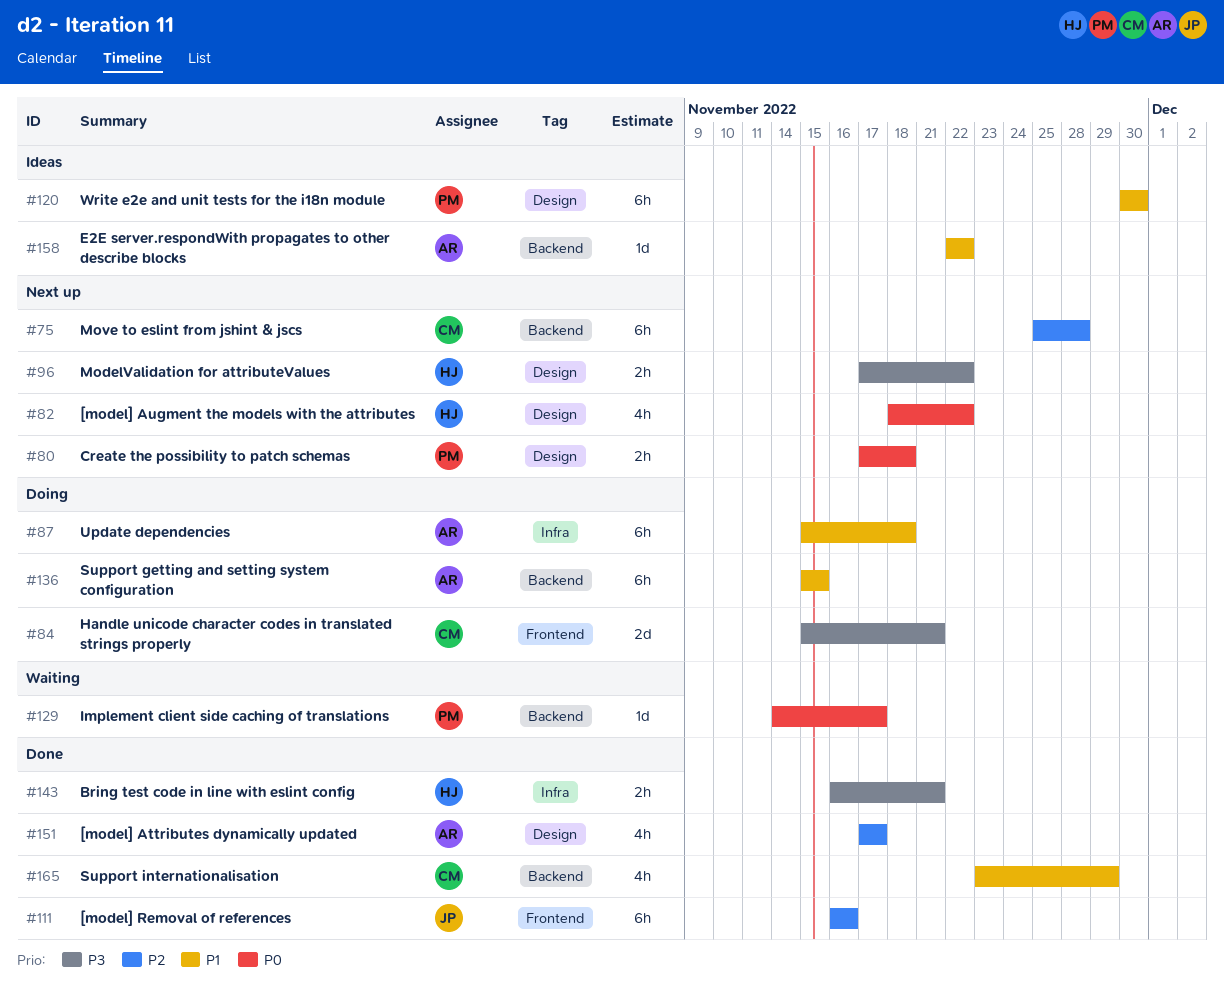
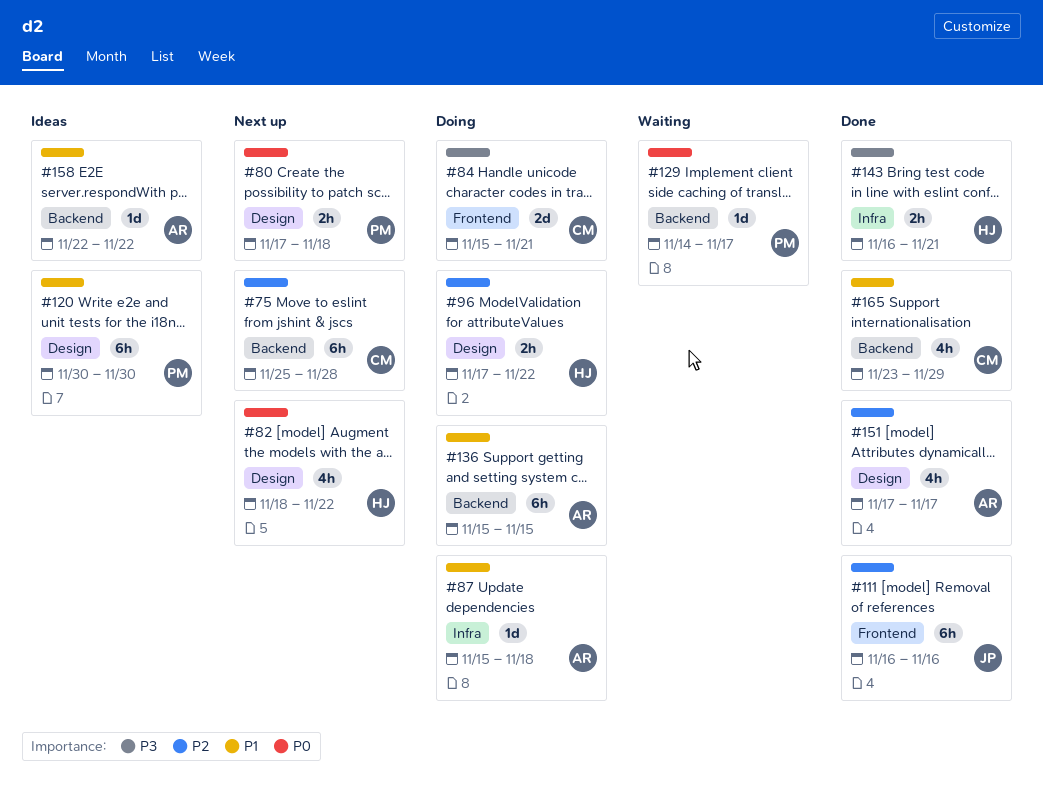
#87, estimate: 6h -> 1d
#96, status: Next up -> Doing
#96, priority: P3 -> P2

